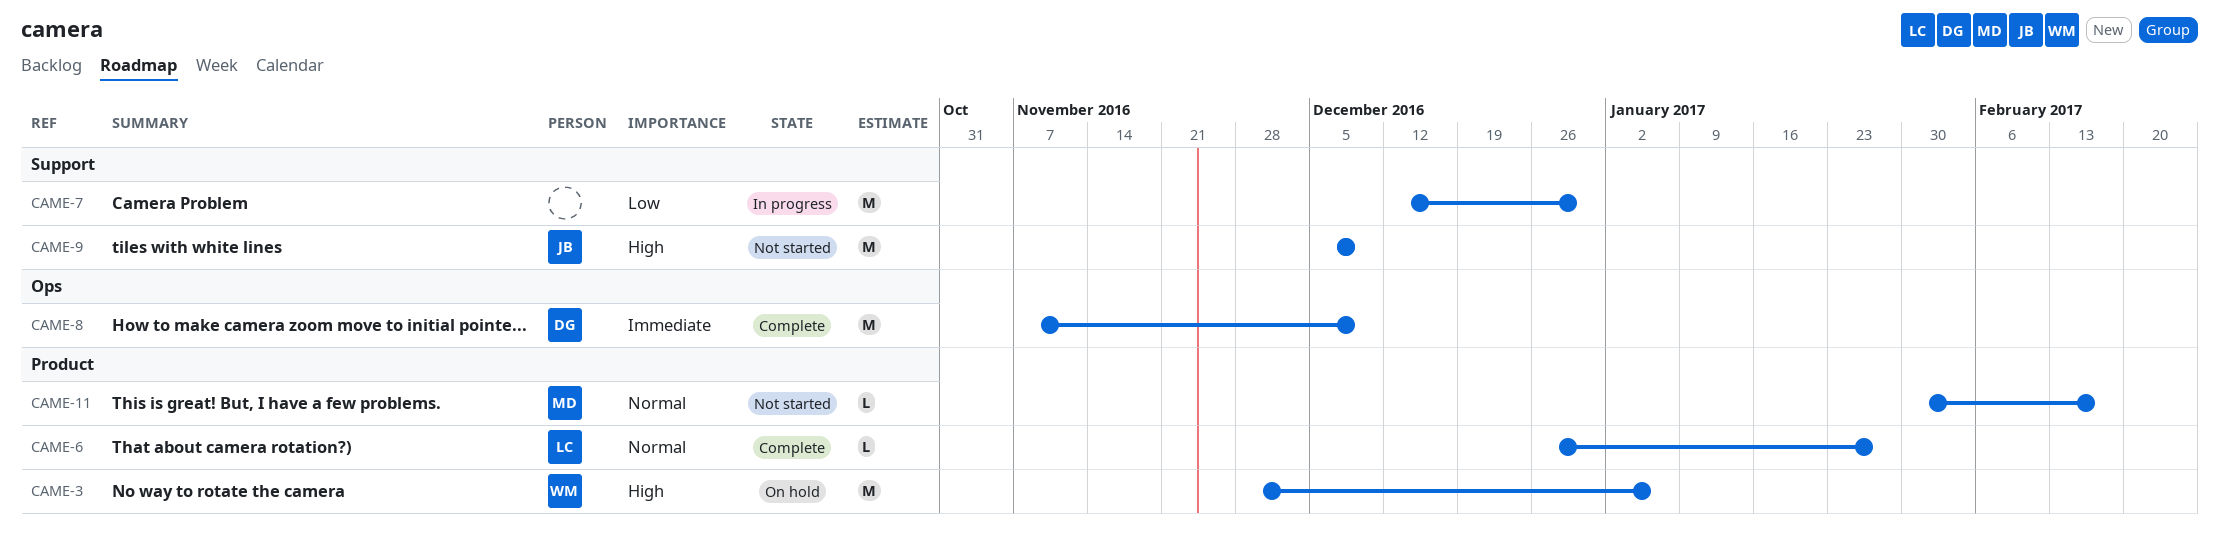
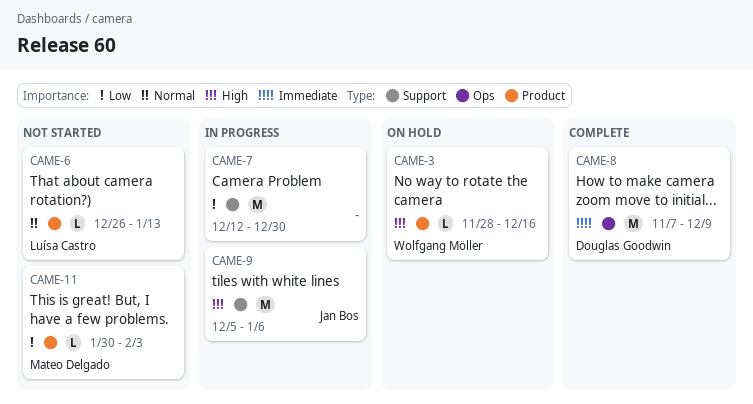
CAME-3, estimate: M -> L
CAME-3, due: Jan 6 -> Dec 16
CAME-6, status: Complete -> Not started
CAME-6, due: Jan 27 -> Jan 13
CAME-9, status: Not started -> In progress
CAME-9, due: Dec 9 -> Jan 6
CAME-11, priority: Normal -> Low
CAME-11, due: Feb 17 -> Feb 3

